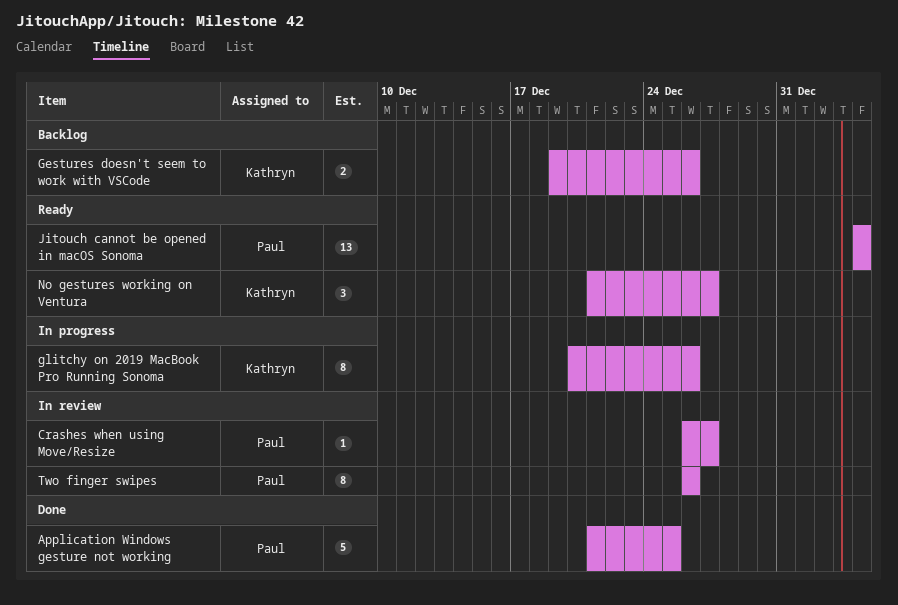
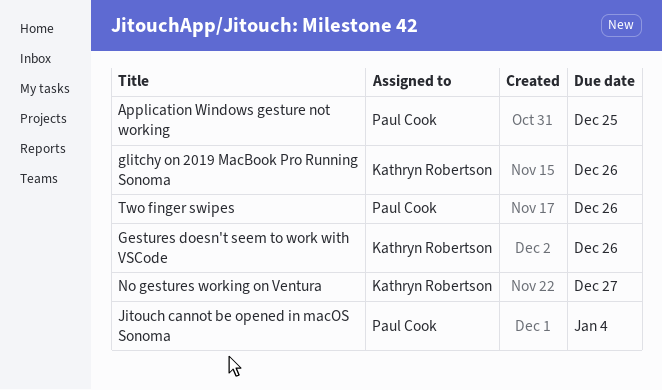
Crashes when using Move/Resize: present -> none

